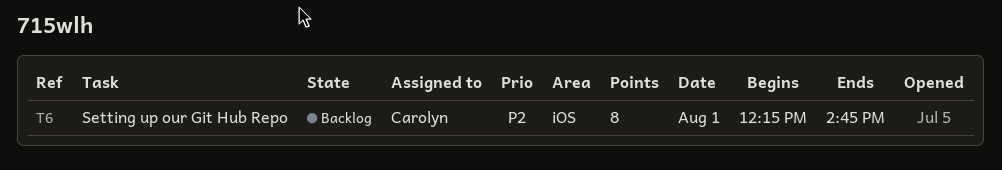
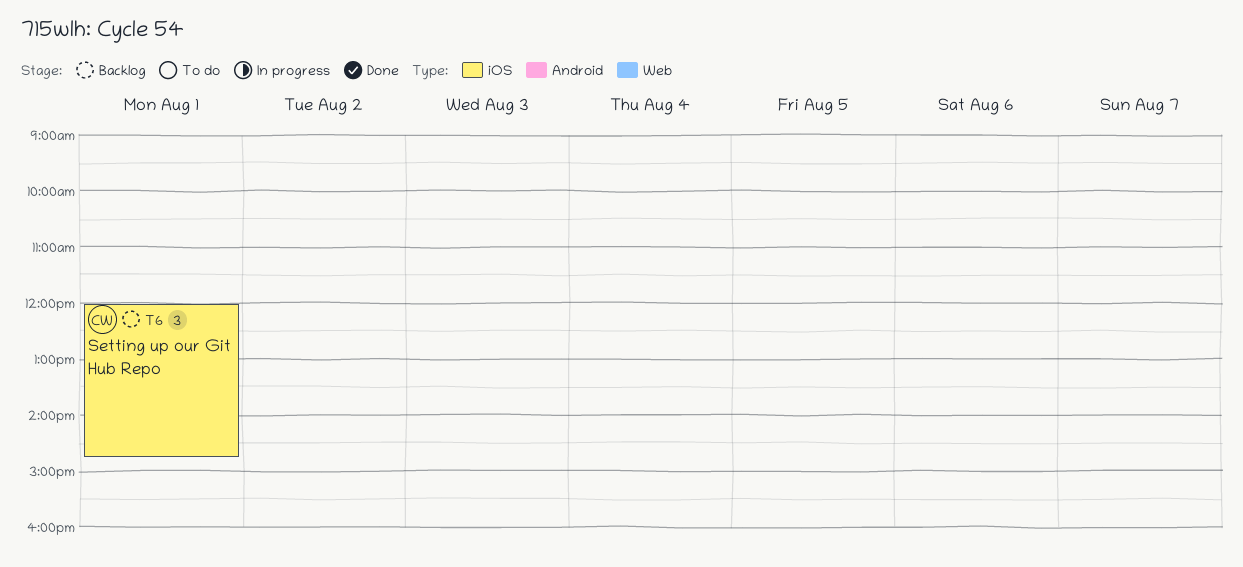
T6, estimate: 8 -> 3
T6, begins: 12:15 -> 12:00

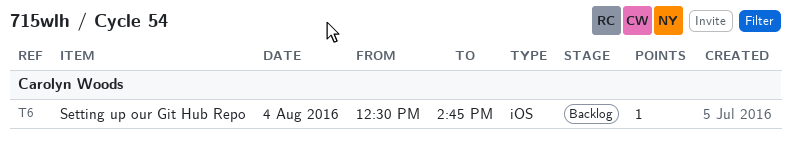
T6, estimate: 3 -> 1
T6, day: Aug 1 -> Aug 4
T6, begins: 12:00 -> 12:30

